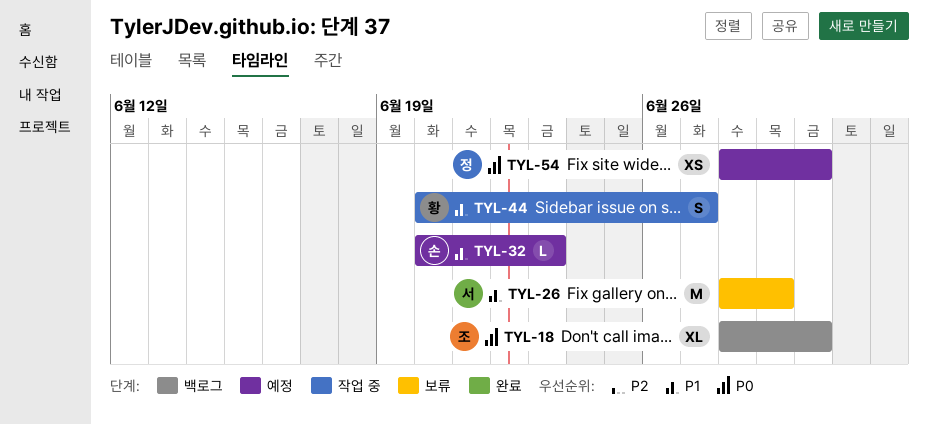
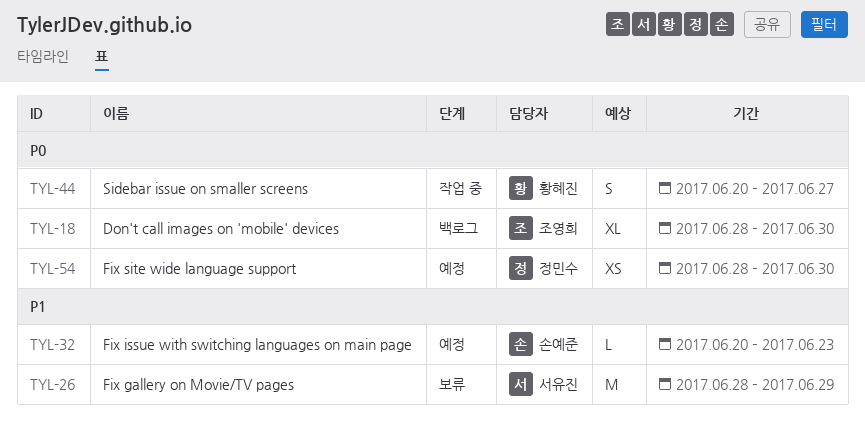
TYL-44, priority: P1 -> P0

